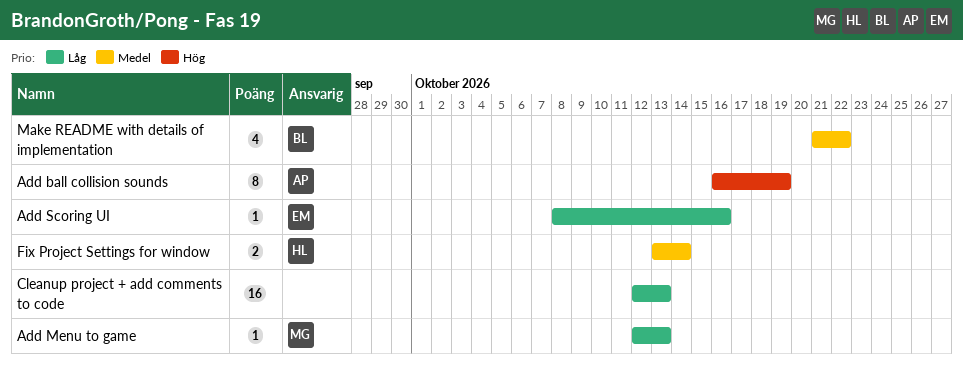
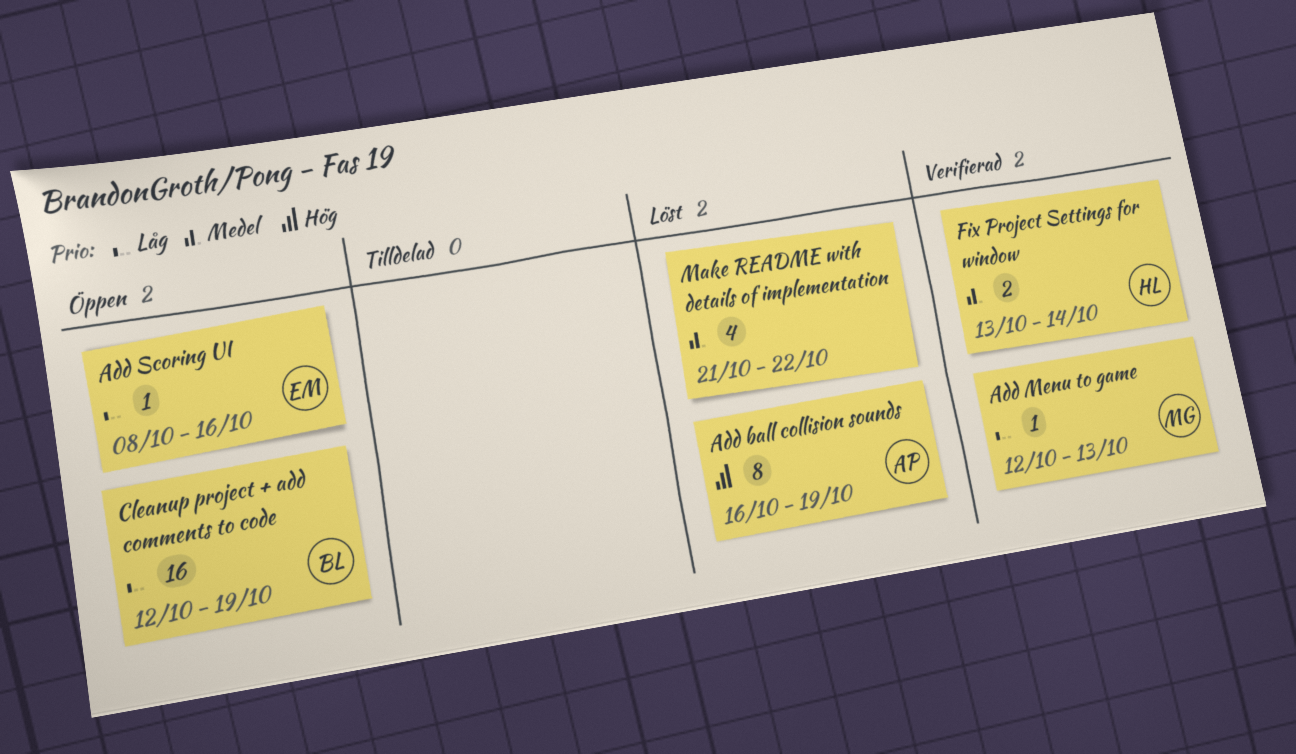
Cleanup project + add comments to code, owner: none -> BL
Cleanup project + add comments to code, due: Oct 13 -> Oct 19
Make README with details of implementation, owner: BL -> none

